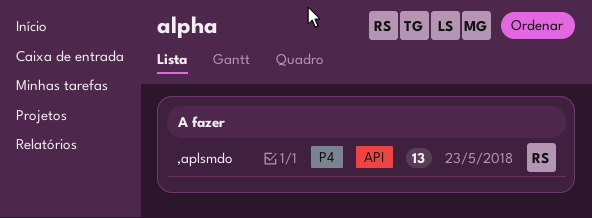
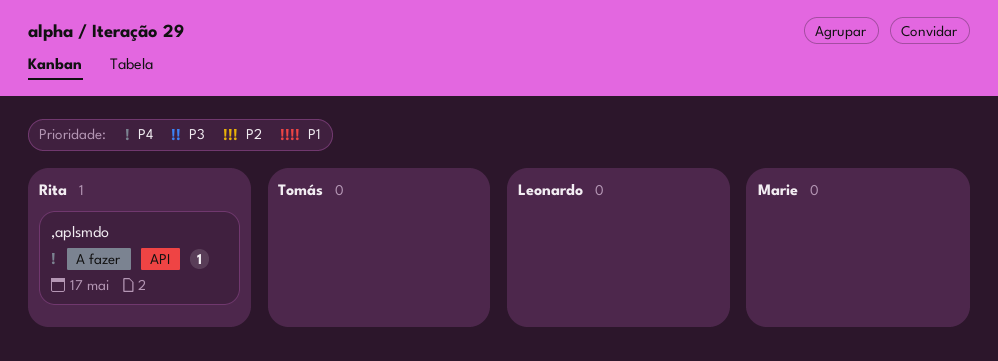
,aplsmdo, estimate: 13 -> 1
,aplsmdo, due: May 23 -> May 17

